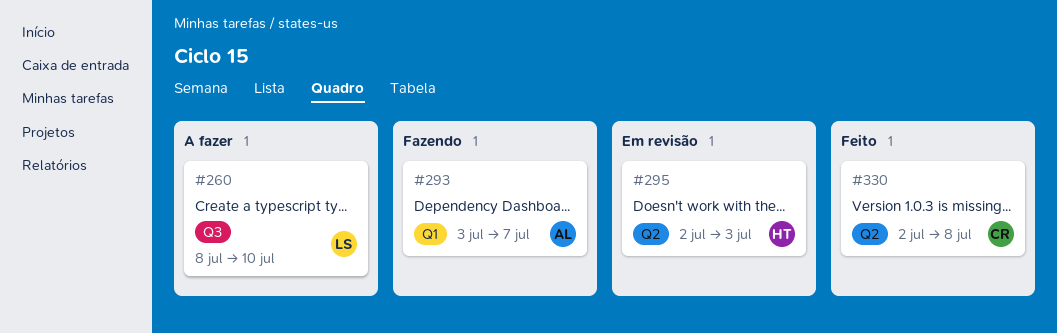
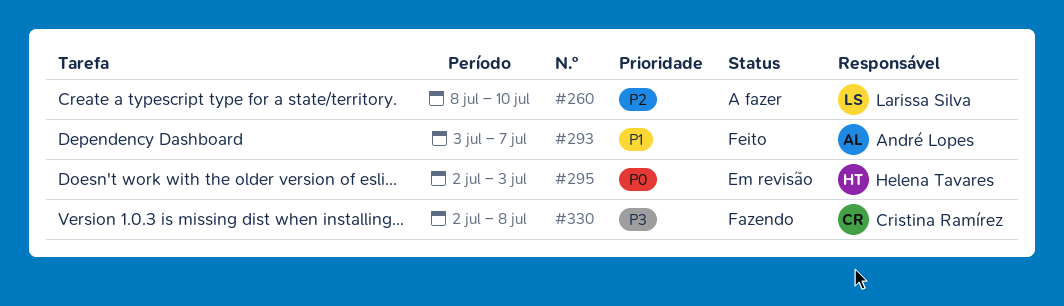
#293, status: Fazendo -> Feito
#330, status: Feito -> Fazendo

